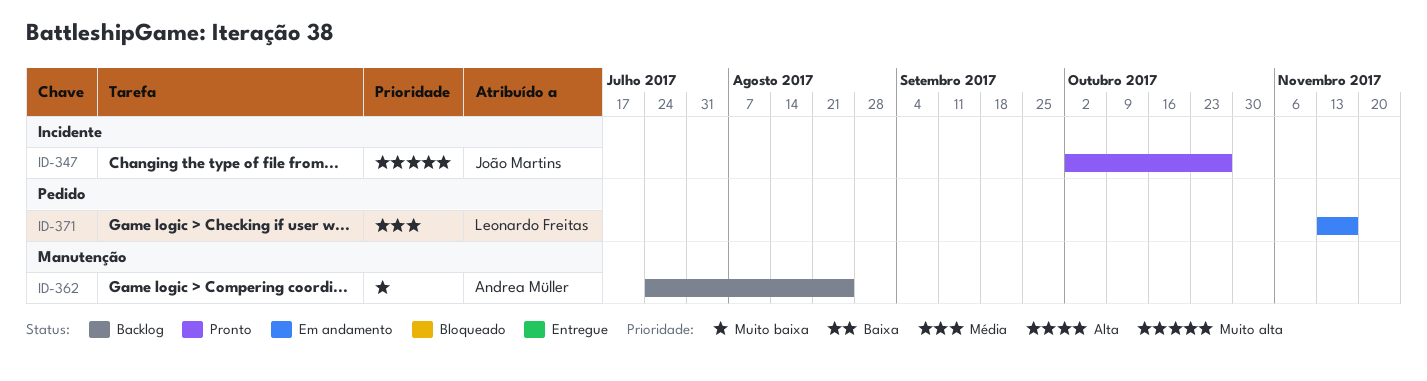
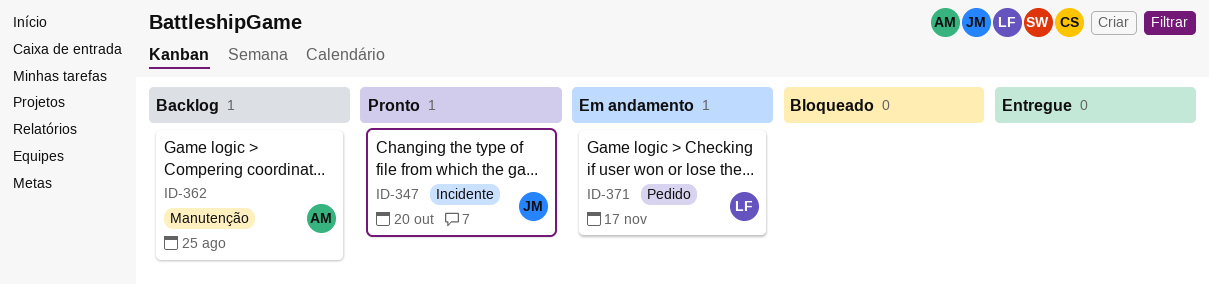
ID-347, due: Oct 27 -> Oct 20

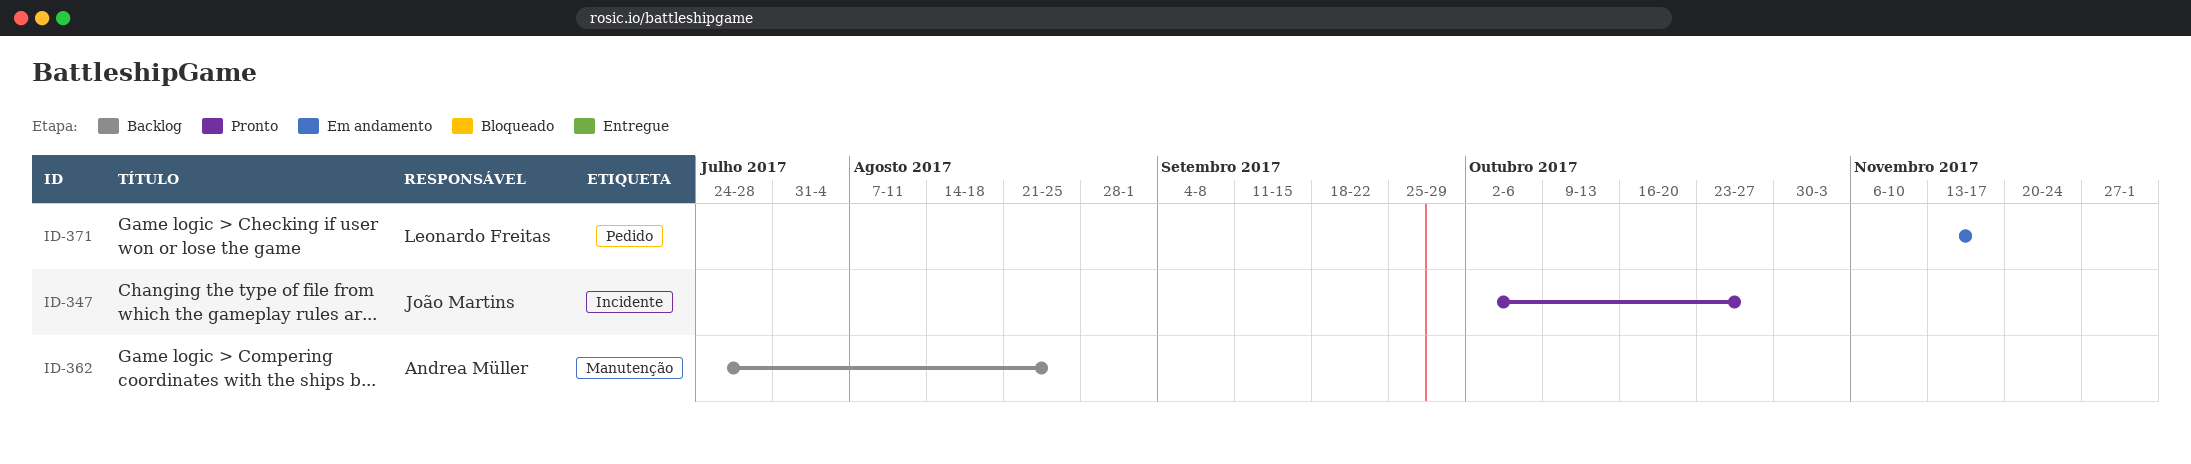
ID-347, due: Oct 20 -> Oct 27

